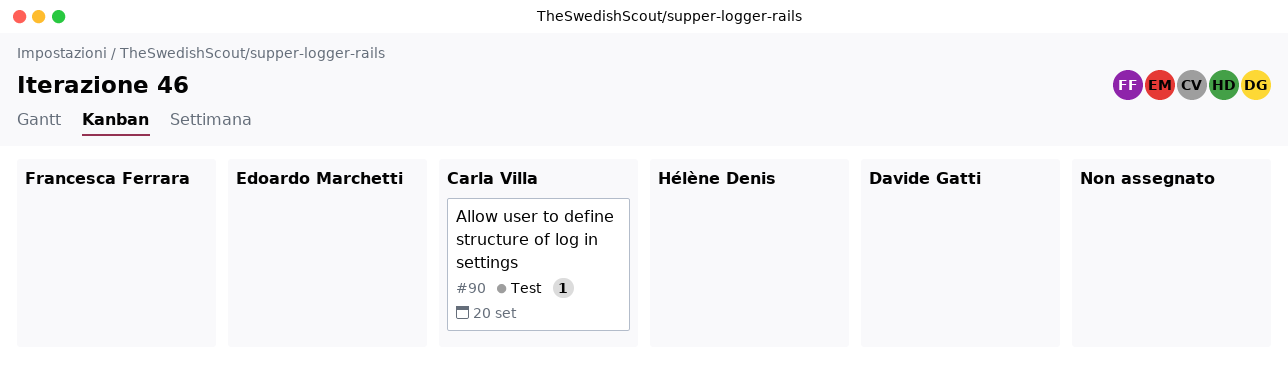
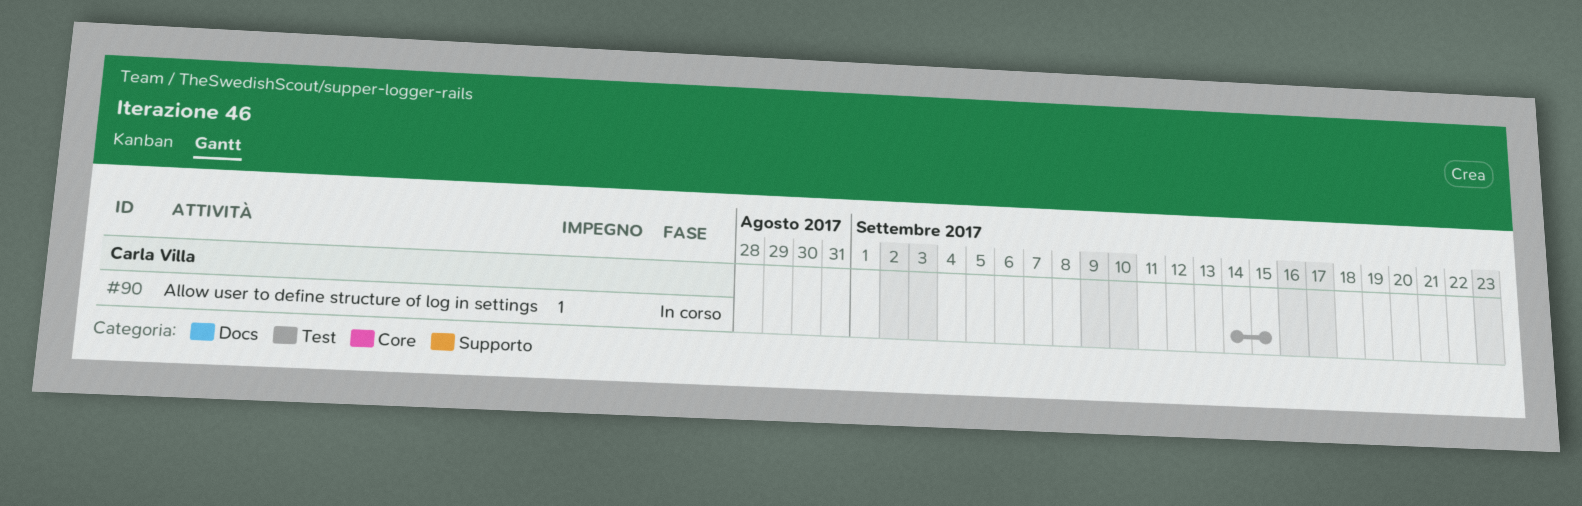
#90, due: Sep 20 -> Sep 15

